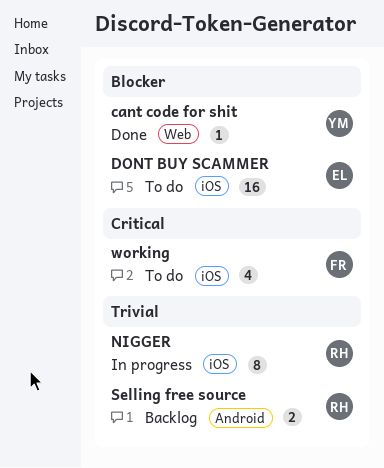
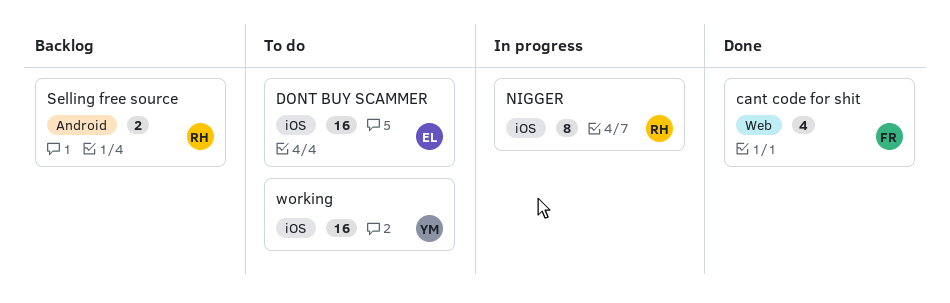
cant code for shit, owner: YM -> FR
cant code for shit, estimate: 1 -> 4
working, owner: FR -> YM
working, estimate: 4 -> 16

